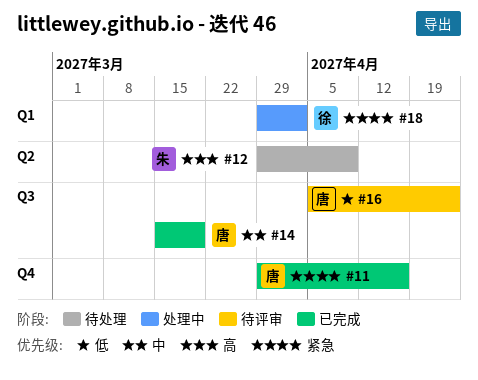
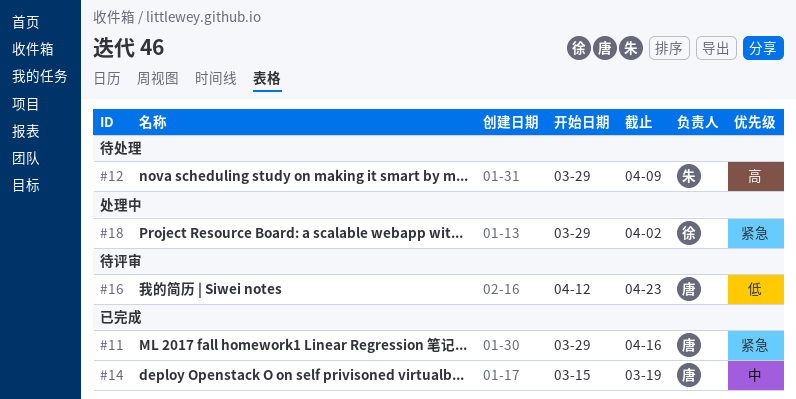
#16, start: Apr 5 -> Apr 12

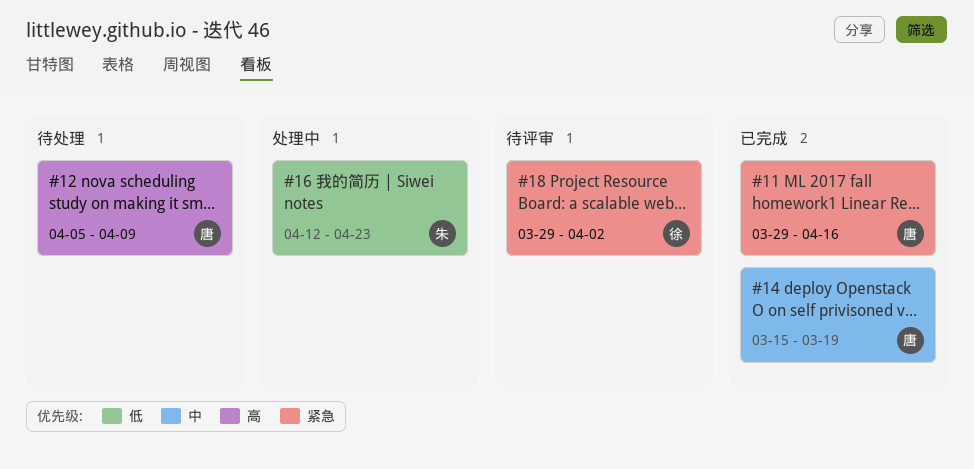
#12, owner: 朱 -> 唐
#12, start: Mar 29 -> Apr 5
#16, status: 待评审 -> 处理中
#16, owner: 唐 -> 朱
#18, status: 处理中 -> 待评审

